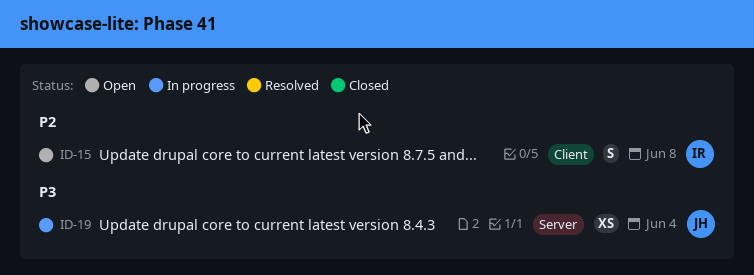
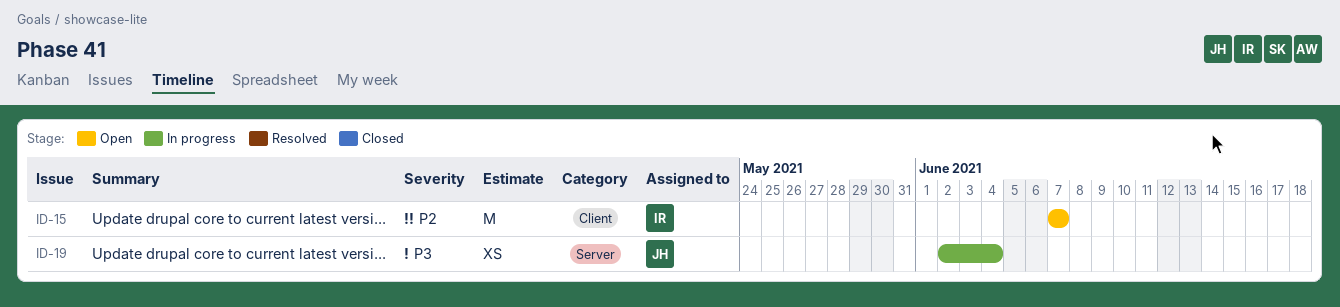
ID-15, estimate: S -> M
ID-15, due: Jun 8 -> Jun 7

